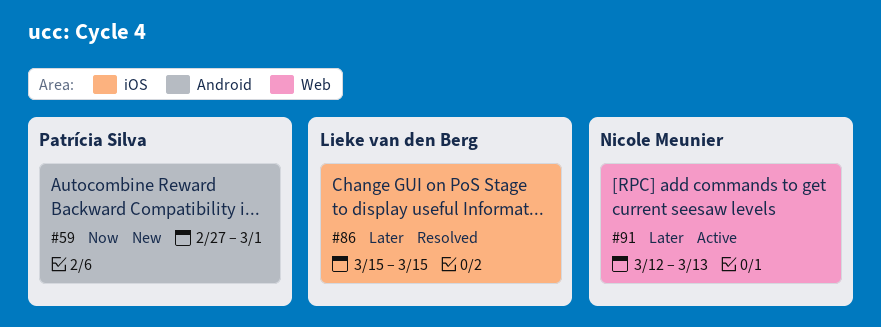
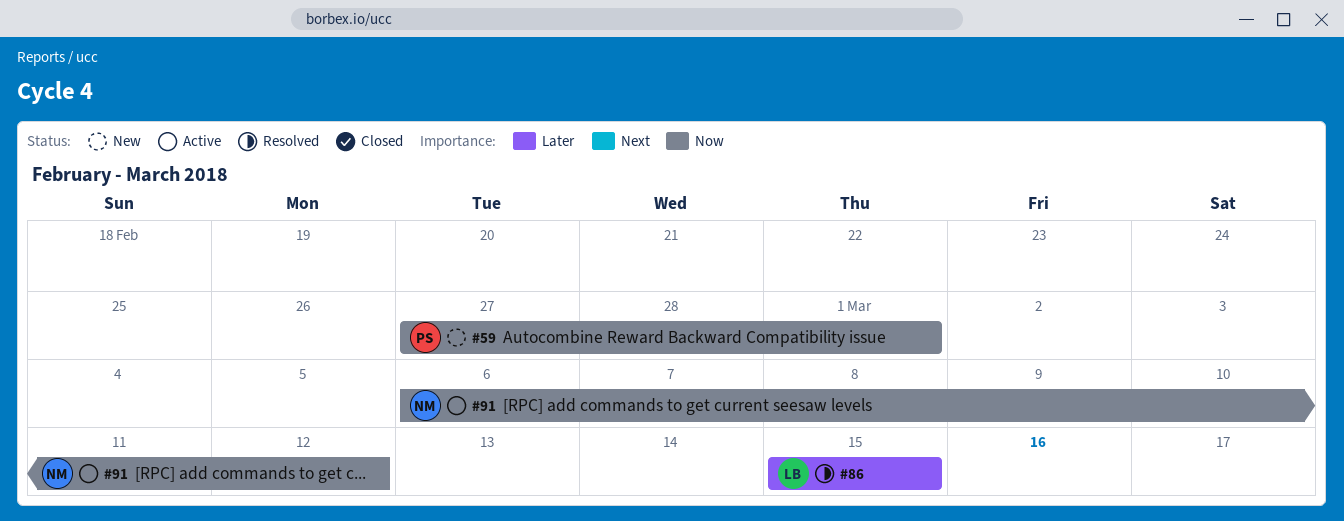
#91, priority: Later -> Now
#91, start: Mar 12 -> Mar 6
#91, due: Mar 13 -> Mar 12

